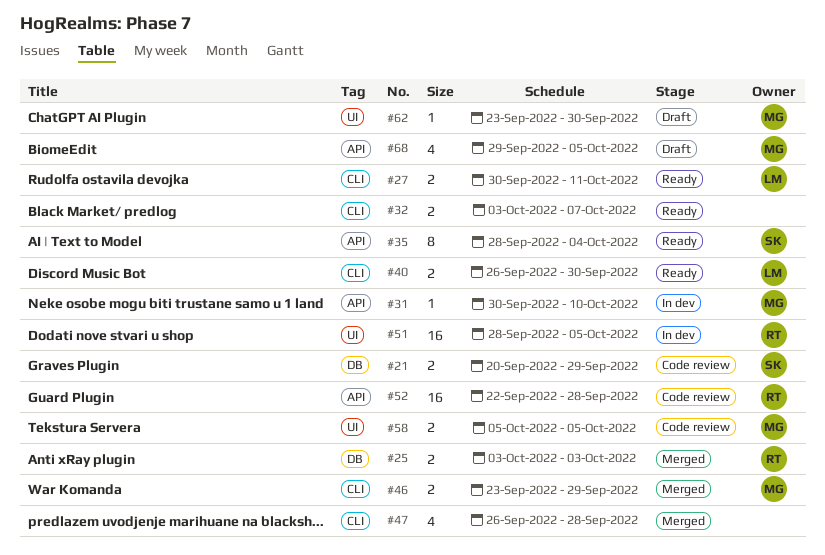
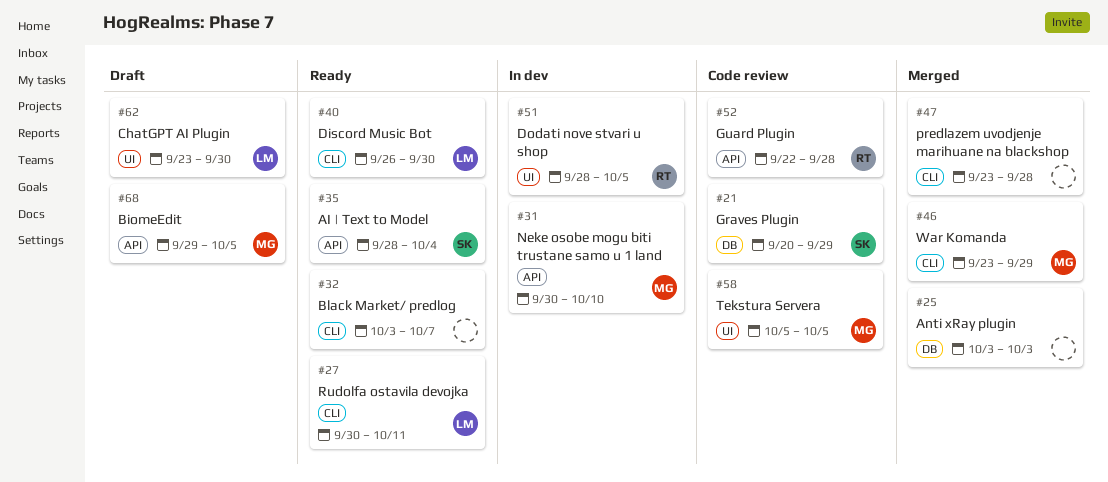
#25, owner: RT -> none
#47, start: Sep 26 -> Sep 23
#62, owner: MG -> LM

